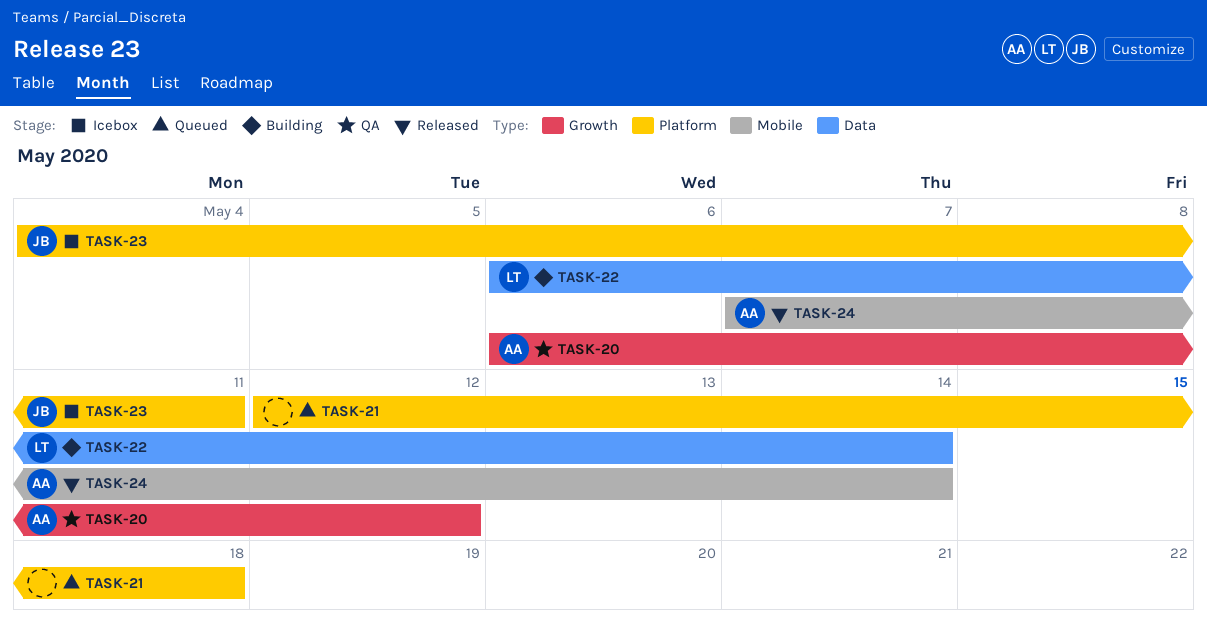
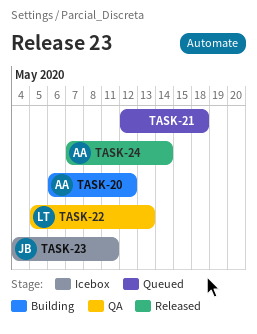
TASK-20, status: QA -> Building
TASK-22, status: Building -> QA
TASK-22, start: May 6 -> May 5
TASK-22, due: May 14 -> May 13

